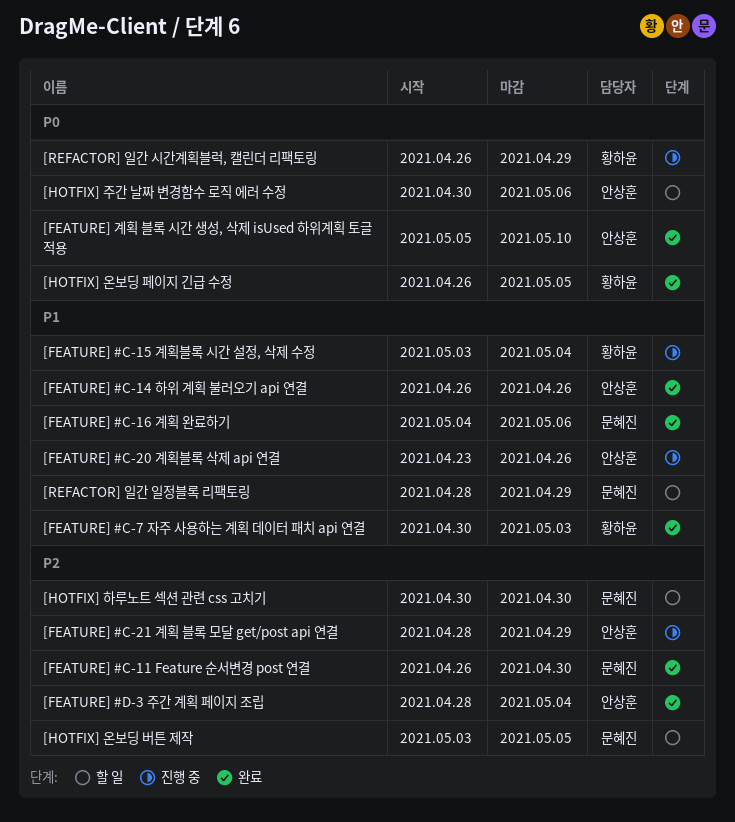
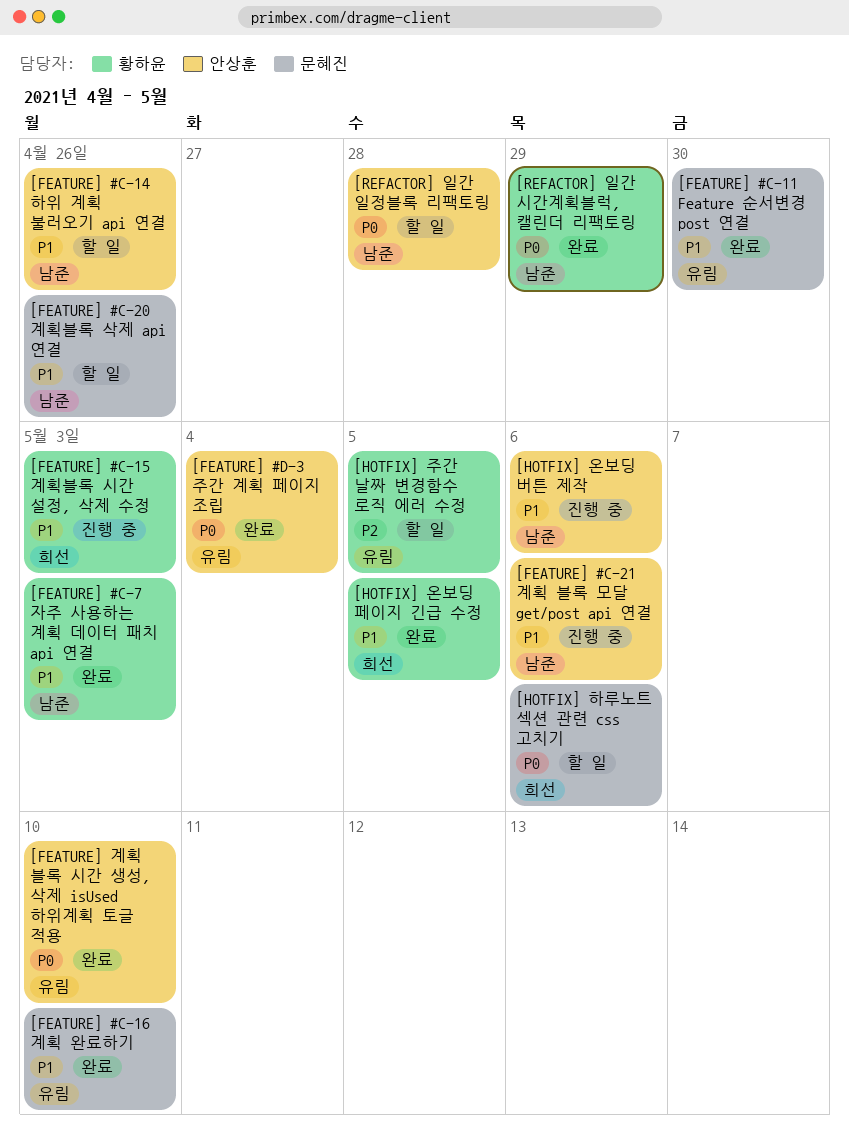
[FEATURE] #C-11 Feature 순서변경 post 연결, priority: P2 -> P1
[FEATURE] #C-14 하위 계획 불러오기 api 연결, status: 완료 -> 할 일
[FEATURE] #C-15 계획블록 시간 설정, 삭제 수정, due: May 4 -> May 3
[FEATURE] #C-16 계획 완료하기, due: May 6 -> May 10
[FEATURE] #C-20 계획블록 삭제 api 연결, status: 진행 중 -> 할 일
[FEATURE] #C-20 계획블록 삭제 api 연결, owner: 안상훈 -> 문혜진
[FEATURE] #C-21 계획 블록 모달 get/post api 연결, priority: P2 -> P1
[FEATURE] #C-21 계획 블록 모달 get/post api 연결, due: Apr 29 -> May 6
[FEATURE] #D-3 주간 계획 페이지 조립, priority: P2 -> P0
[HOTFIX] 온보딩 버튼 제작, status: 할 일 -> 진행 중
[HOTFIX] 온보딩 버튼 제작, owner: 문혜진 -> 안상훈
[HOTFIX] 온보딩 버튼 제작, priority: P2 -> P1
[HOTFIX] 온보딩 버튼 제작, due: May 5 -> May 6
[HOTFIX] 온보딩 페이지 긴급 수정, priority: P0 -> P1
[HOTFIX] 주간 날짜 변경함수 로직 에러 수정, owner: 안상훈 -> 황하윤
[HOTFIX] 주간 날짜 변경함수 로직 에러 수정, priority: P0 -> P2
[HOTFIX] 주간 날짜 변경함수 로직 에러 수정, due: May 6 -> May 5
[HOTFIX] 하루노트 섹션 관련 css 고치기, priority: P2 -> P0
[HOTFIX] 하루노트 섹션 관련 css 고치기, due: Apr 30 -> May 6
[REFACTOR] 일간 시간계획블럭, 캘린더 리팩토링, status: 진행 중 -> 완료
[REFACTOR] 일간 일정블록 리팩토링, owner: 문혜진 -> 안상훈
[REFACTOR] 일간 일정블록 리팩토링, priority: P1 -> P0
[REFACTOR] 일간 일정블록 리팩토링, due: Apr 29 -> Apr 28

